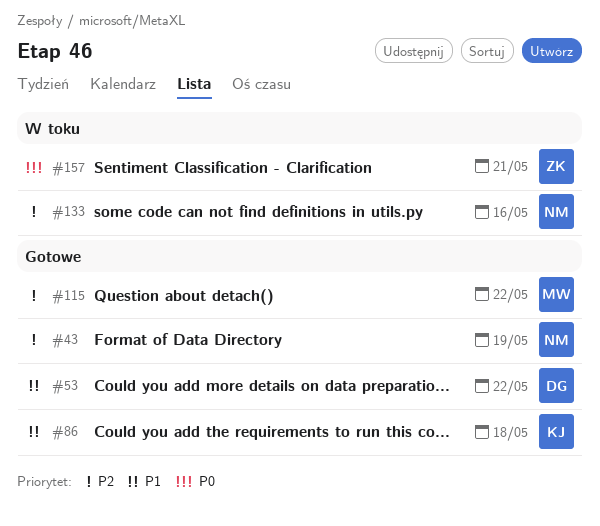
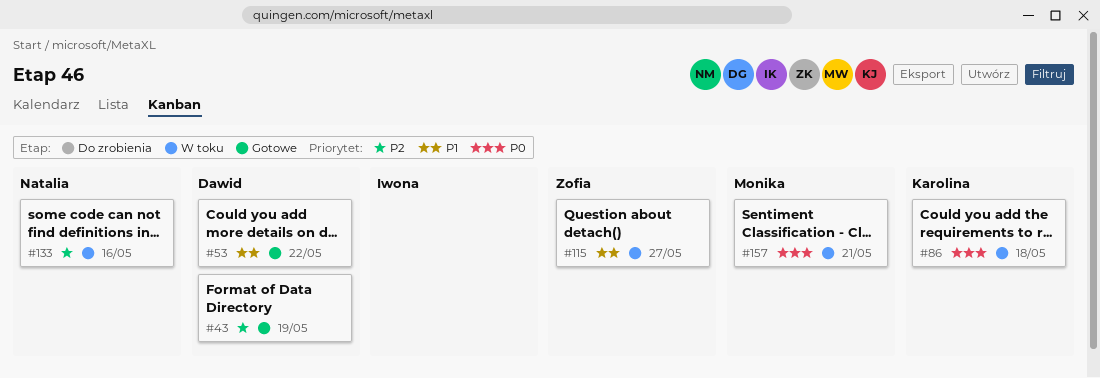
#43, owner: Natalia -> Dawid
#86, status: Gotowe -> W toku
#86, priority: P1 -> P0
#115, status: Gotowe -> W toku
#115, owner: Monika -> Zofia
#115, priority: P2 -> P1
#115, due: May 22 -> May 27
#157, owner: Zofia -> Monika

